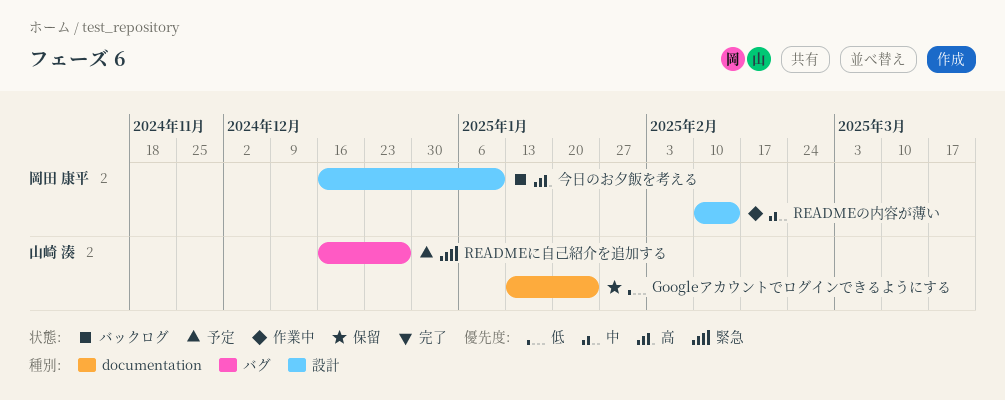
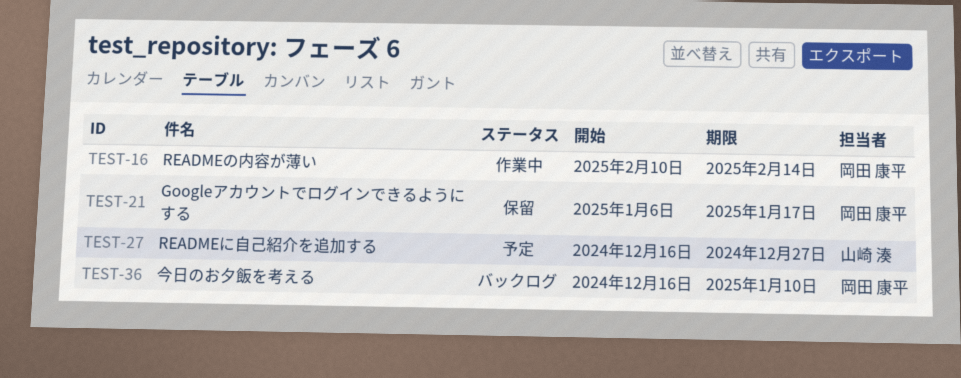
Googleアカウントでログインできるようにする, owner: 山崎 湊 -> 岡田 康平
Googleアカウントでログインできるようにする, start: Jan 13 -> Jan 6
Googleアカウントでログインできるようにする, due: Jan 24 -> Jan 17

